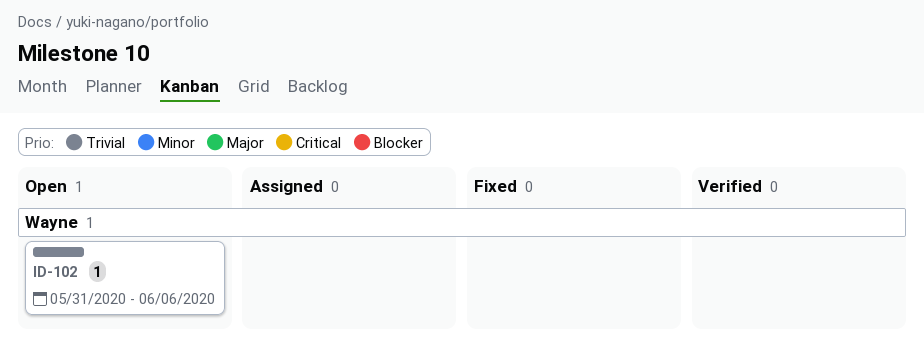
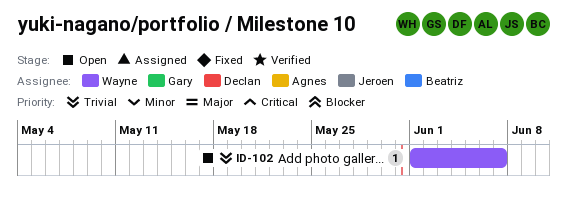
ID-102, start: May 31 -> Jun 1
ID-102, due: Jun 6 -> Jun 7

